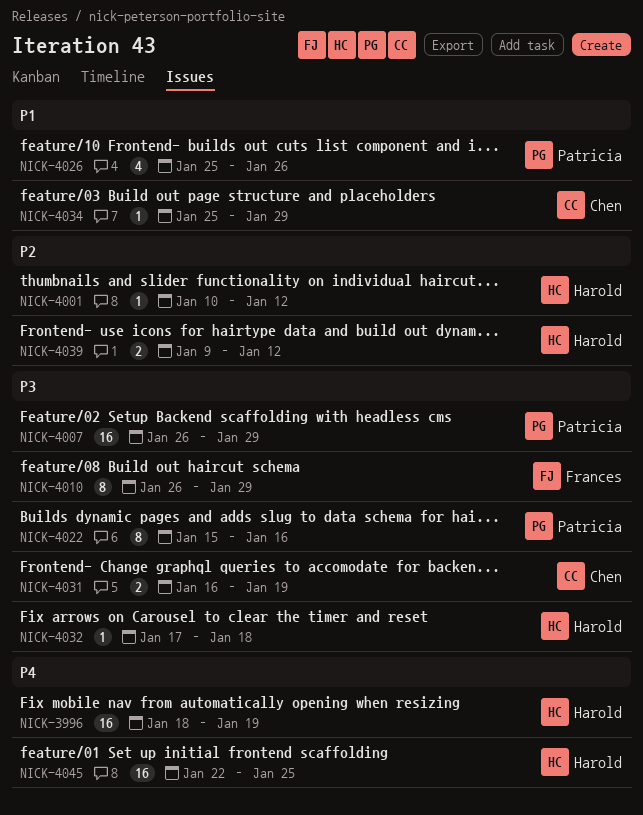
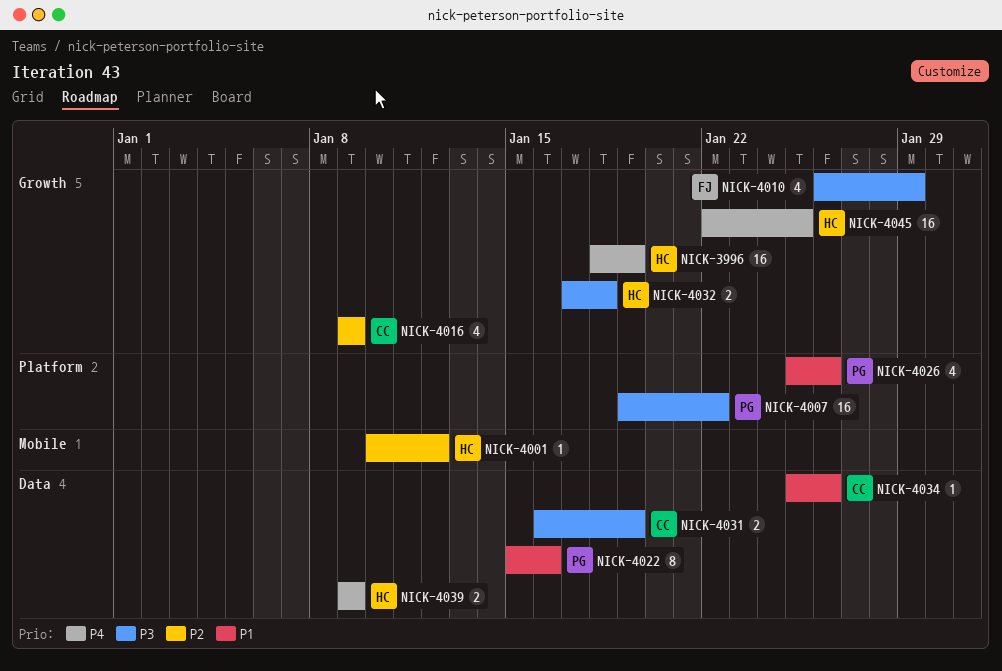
NICK-4007, start: Jan 26 -> Jan 19
NICK-4007, due: Jan 29 -> Jan 22
NICK-4010, estimate: 8 -> 4
NICK-4016: none -> present
NICK-4022, priority: P3 -> P1
NICK-4032, estimate: 1 -> 2
NICK-4034, due: Jan 29 -> Jan 26
NICK-4039, priority: P2 -> P4
NICK-4039, due: Jan 12 -> Jan 9

